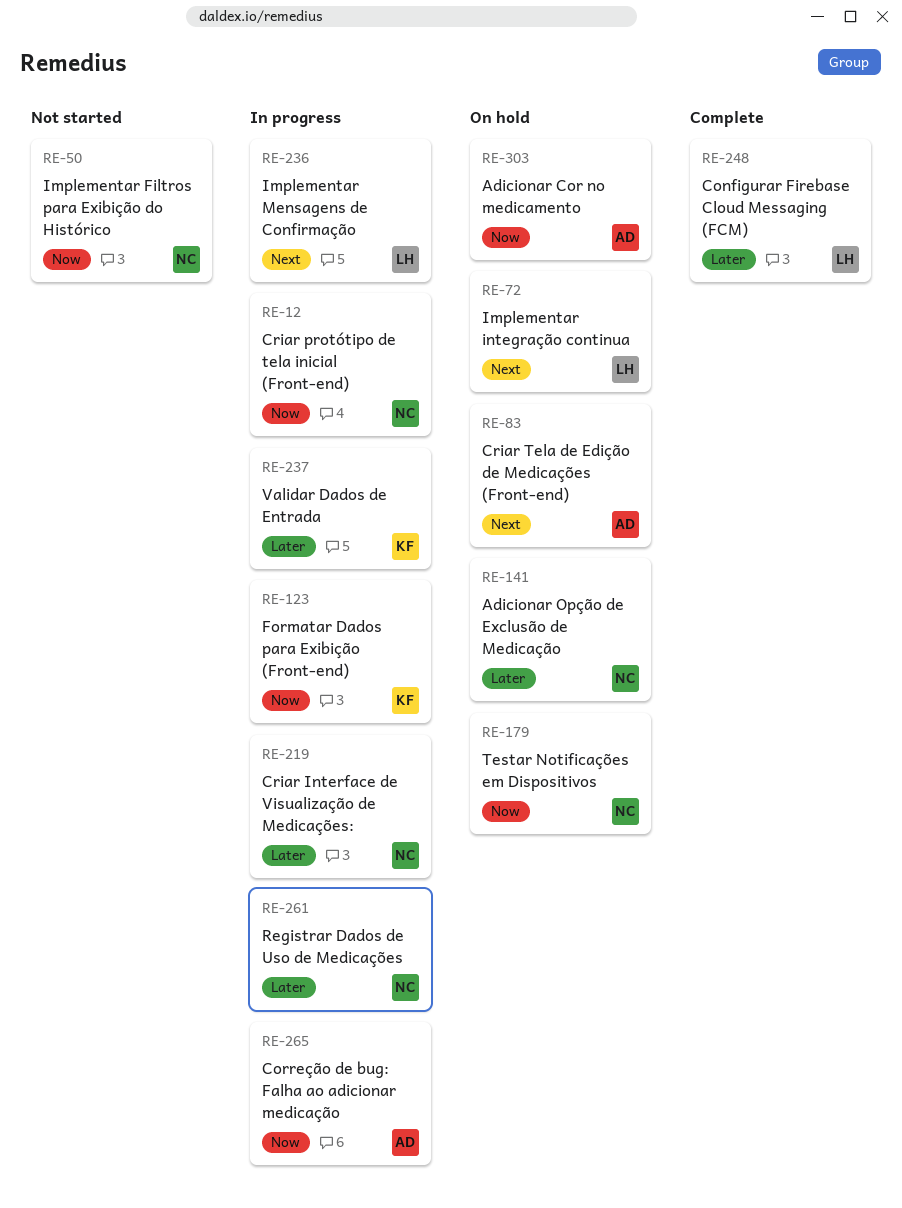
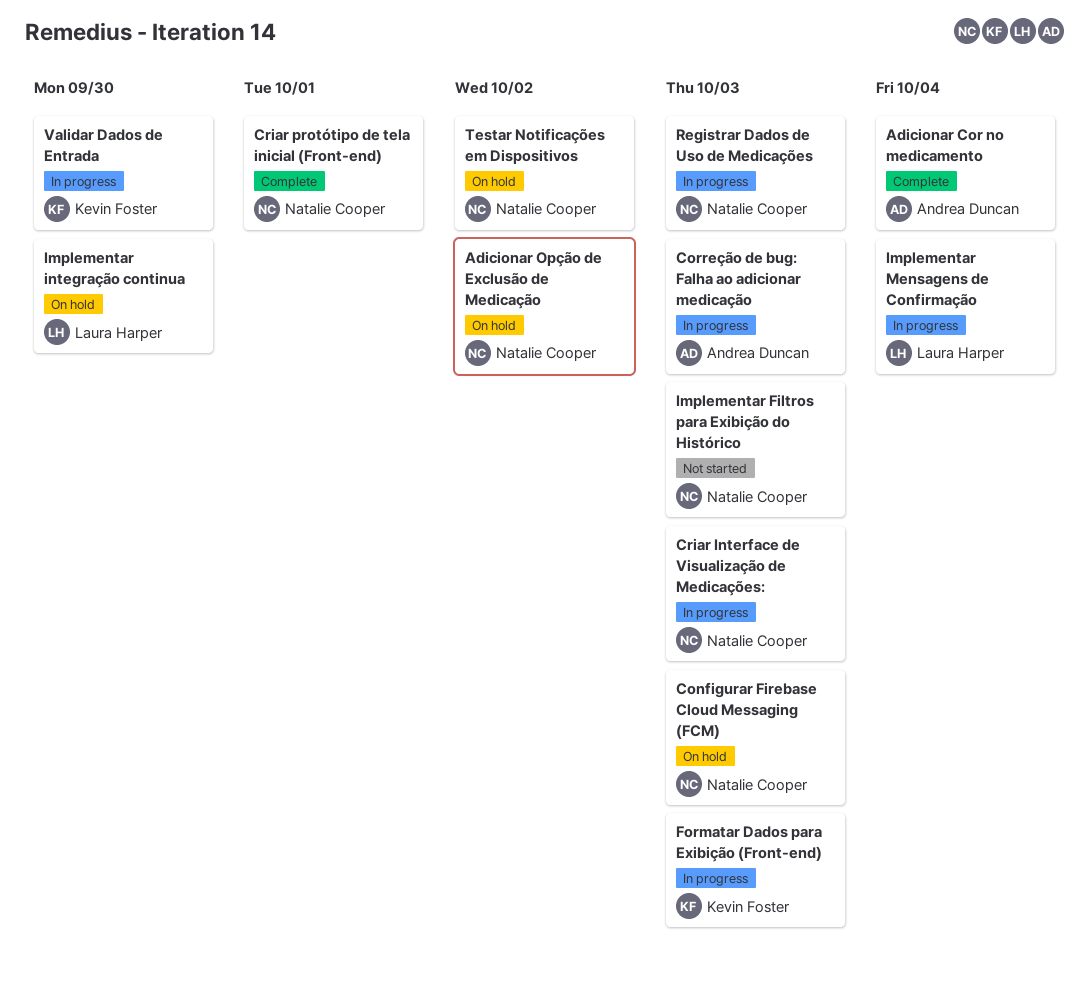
Adicionar Cor no medicamento, status: On hold -> Complete
Configurar Firebase Cloud Messaging (FCM), status: Complete -> On hold
Configurar Firebase Cloud Messaging (FCM), owner: Laura Harper -> Natalie Cooper
Criar protótipo de tela inicial (Front-end), status: In progress -> Complete
Criar Tela de Edição de Medicações (Front-end): present -> none

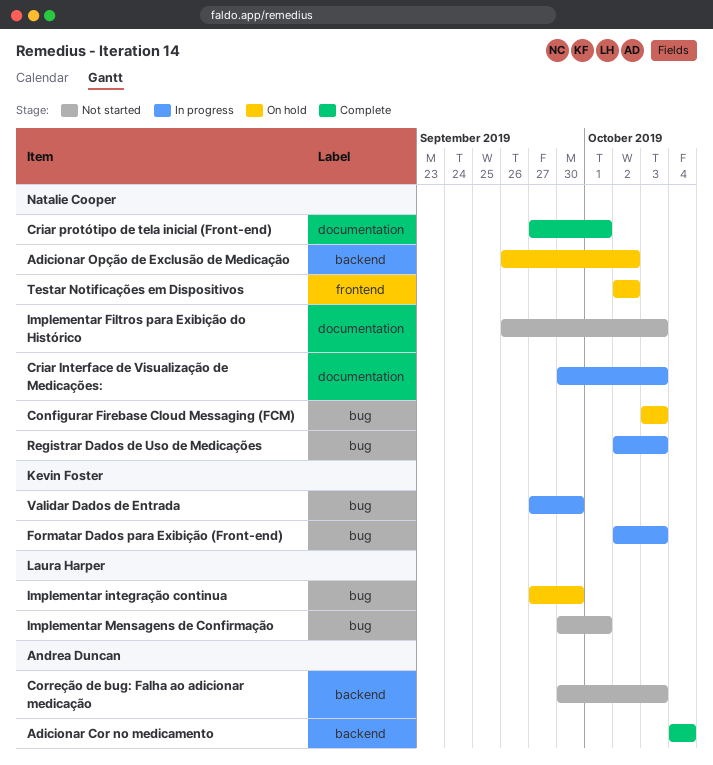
Correção de bug: Falha ao adicionar medicação, status: In progress -> Not started
Implementar Mensagens de Confirmação, status: In progress -> Not started
Implementar Mensagens de Confirmação, due: Oct 4 -> Oct 1

